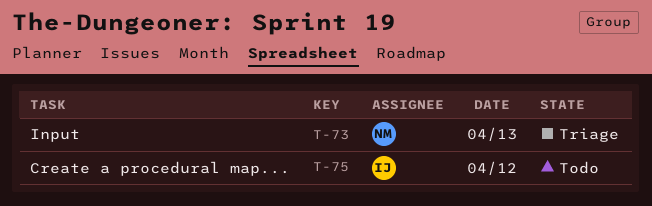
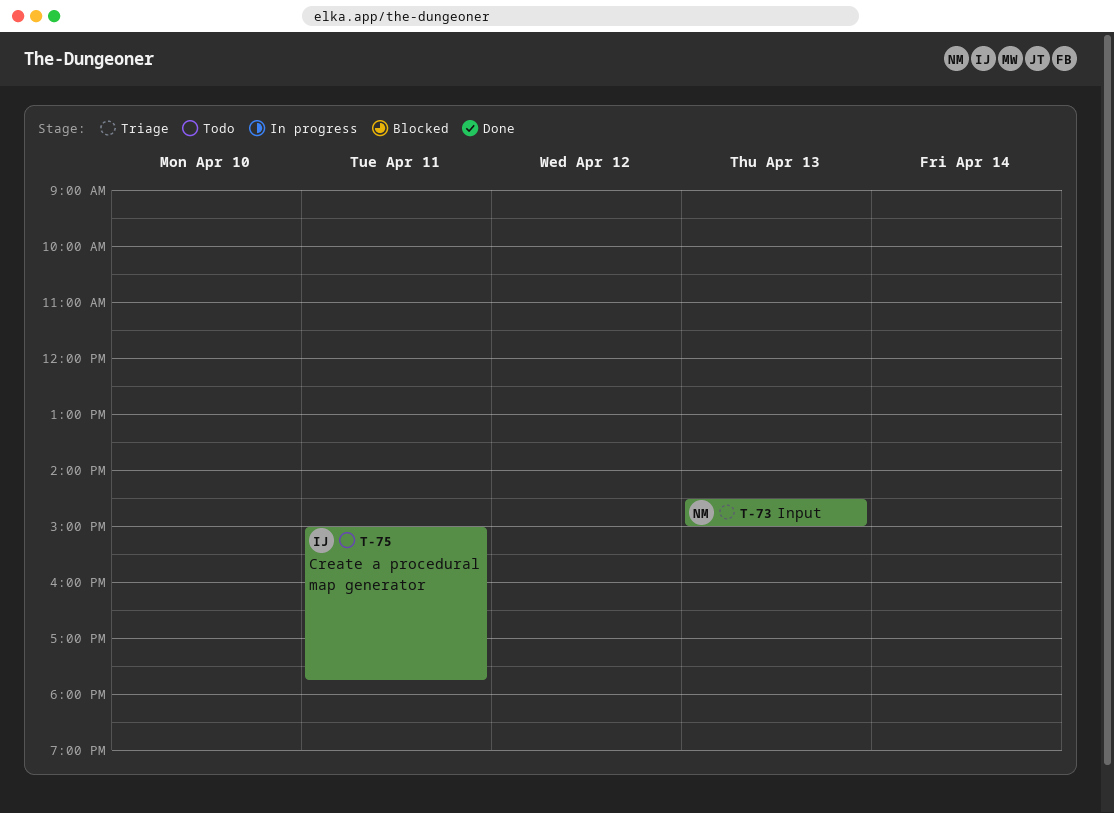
T-75, day: Apr 12 -> Apr 11

